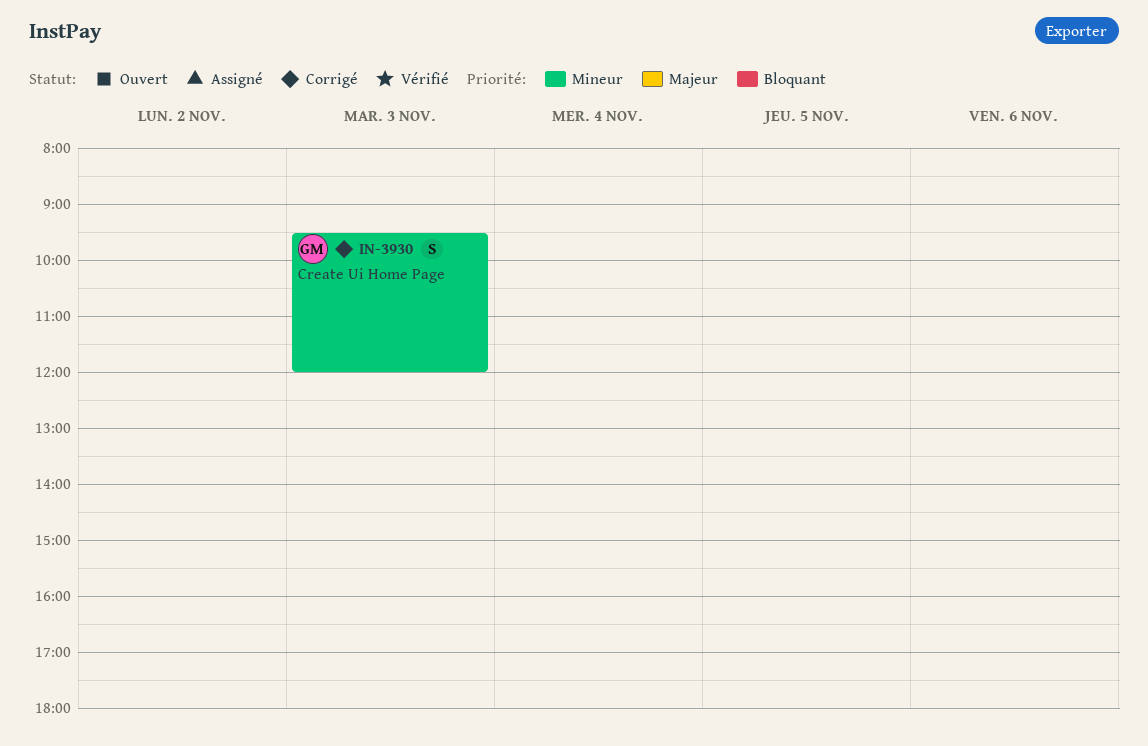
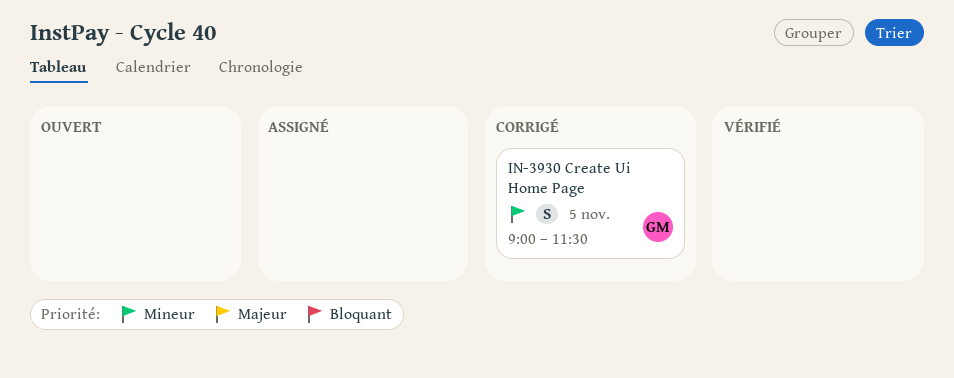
IN-3930, day: Nov 3 -> Nov 5
IN-3930, begins: 09:30 -> 09:00
IN-3930, ends: 12:00 -> 11:30

